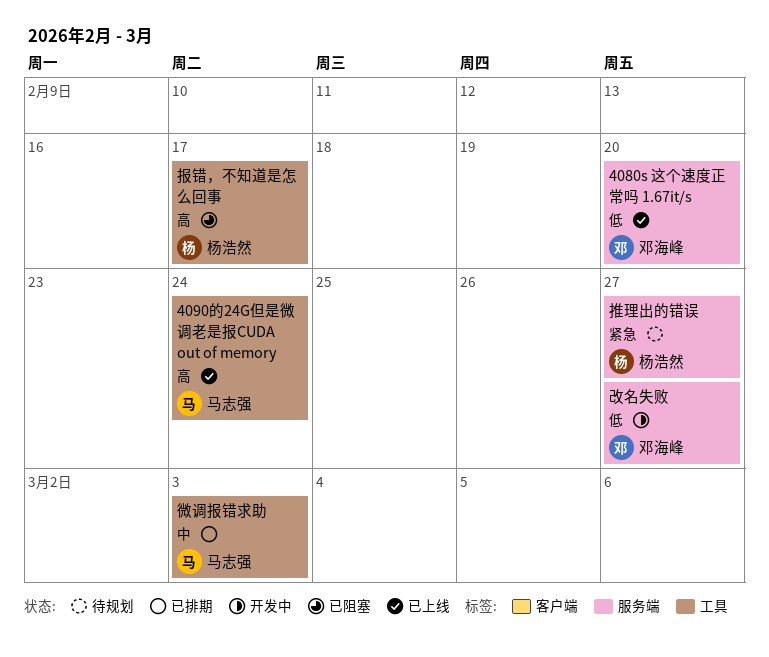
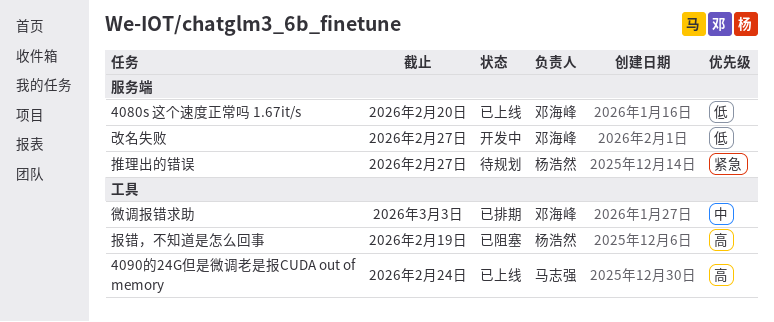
微调报错求助, owner: 马志强 -> 邓海峰
报错，不知道是怎么回事, due: Feb 17 -> Feb 19

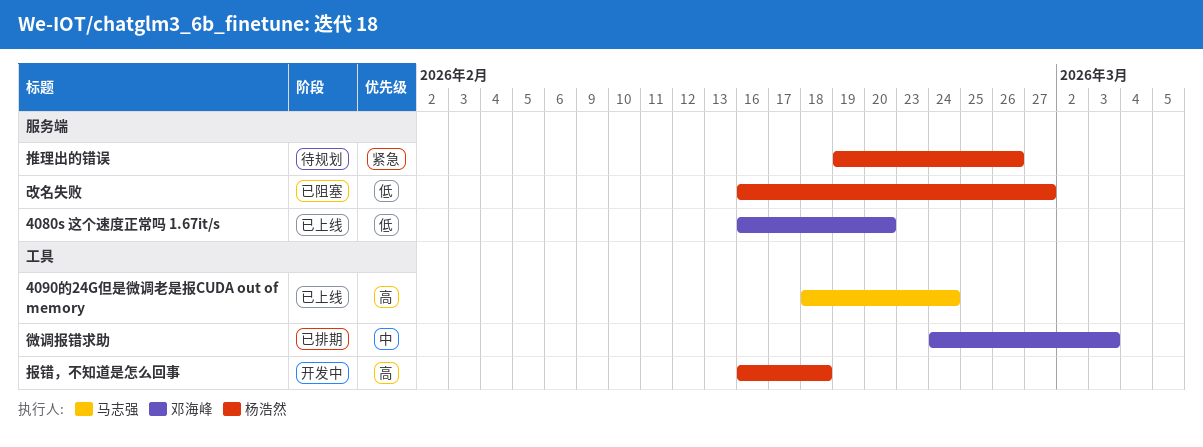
报错，不知道是怎么回事, status: 已阻塞 -> 开发中
报错，不知道是怎么回事, due: Feb 19 -> Feb 18
推理出的错误, due: Feb 27 -> Feb 26
改名失败, status: 开发中 -> 已阻塞
改名失败, owner: 邓海峰 -> 杨浩然

